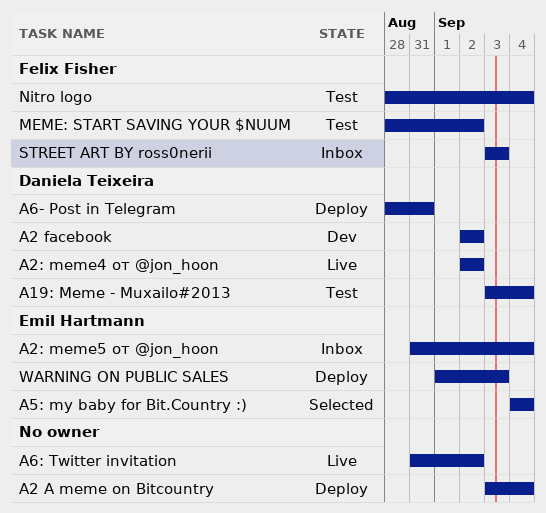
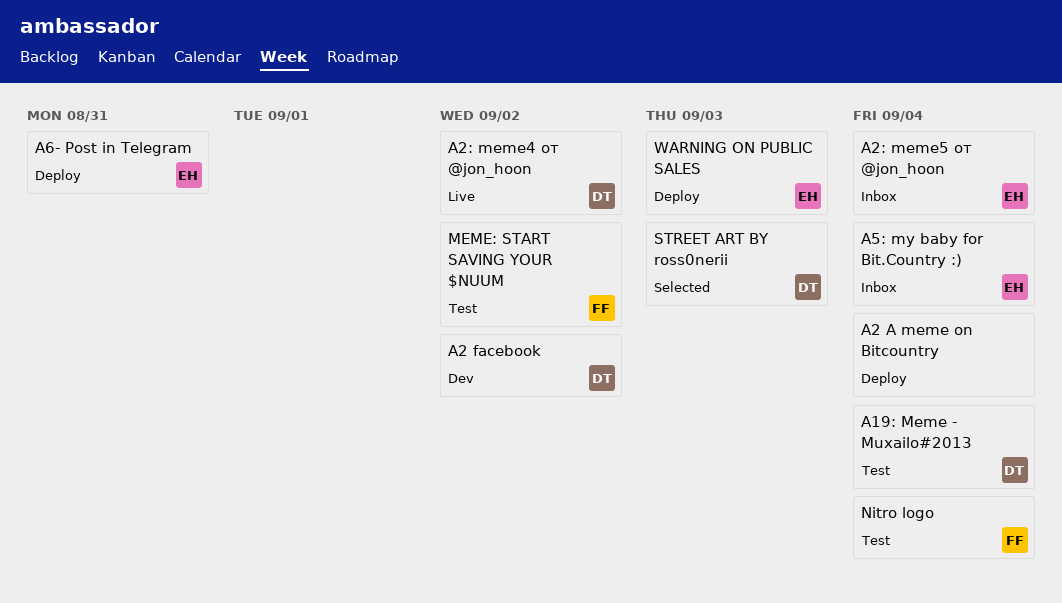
A5: my baby for Bit.Country :), status: Selected -> Inbox
A6- Post in Telegram, owner: Daniela Teixeira -> Emil Hartmann
A6: Twitter invitation: present -> none
STREET ART BY ross0nerii, status: Inbox -> Selected
STREET ART BY ross0nerii, owner: Felix Fisher -> Daniela Teixeira

